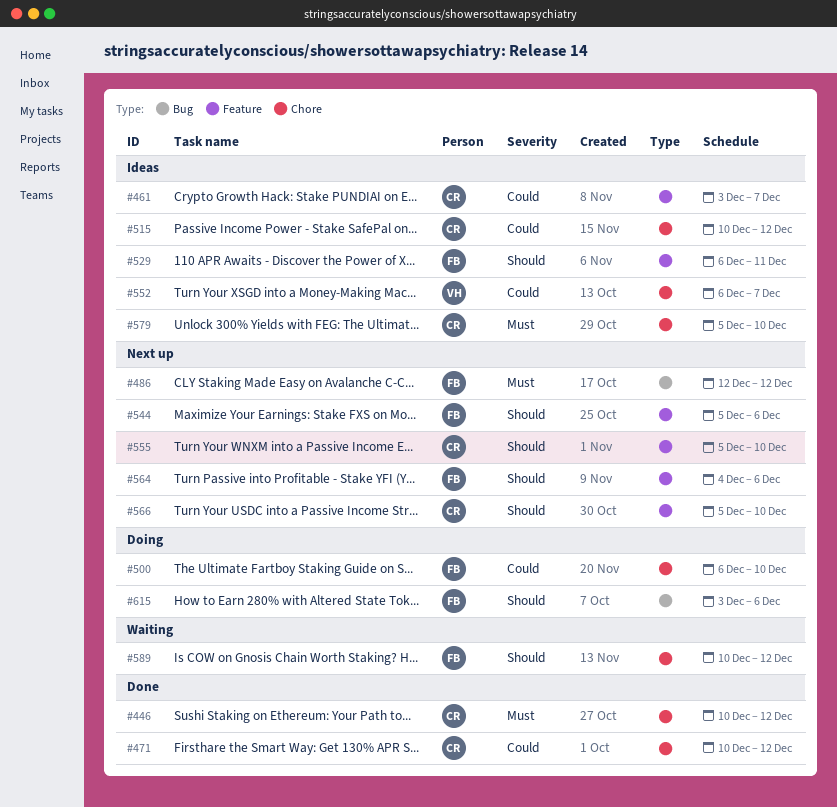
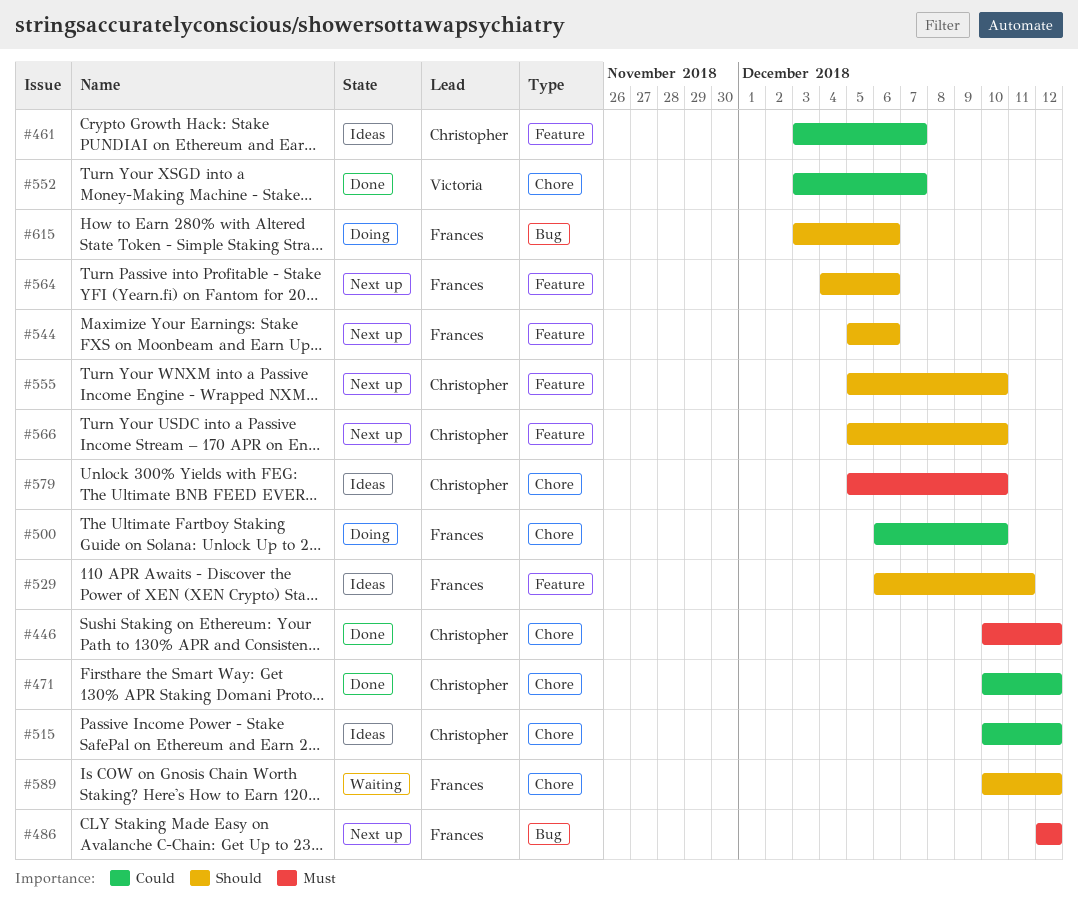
#552, status: Ideas -> Done
#552, start: Dec 6 -> Dec 3

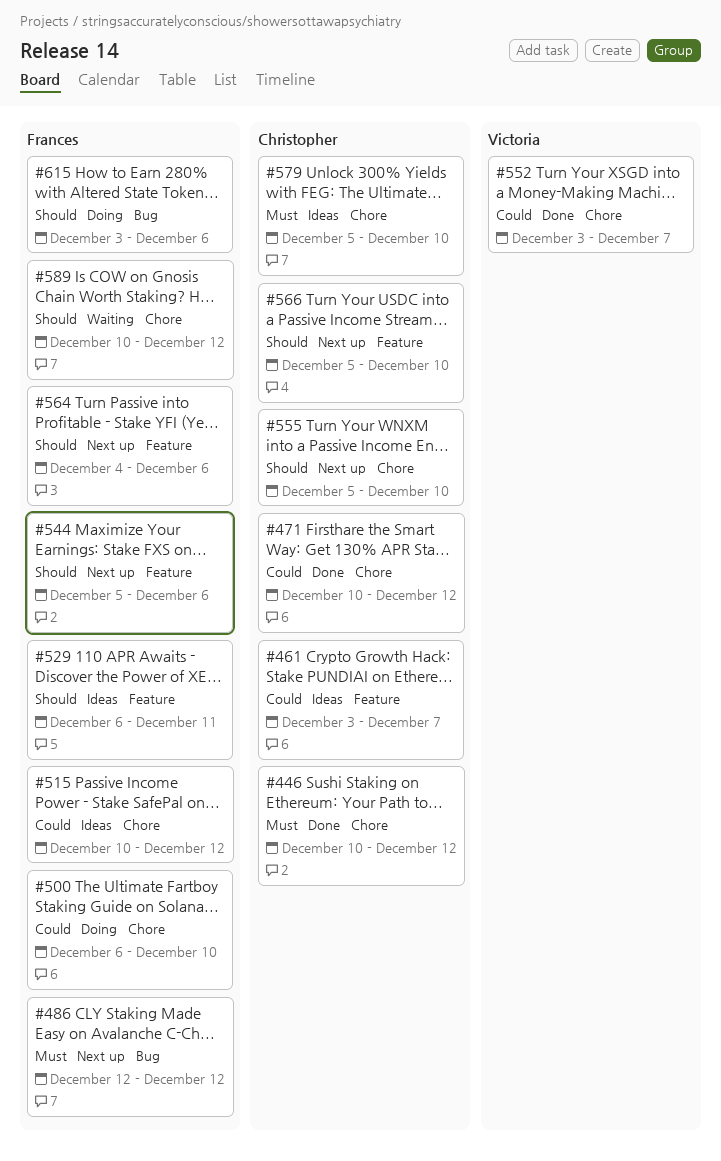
#515, owner: Christopher -> Frances
#555, label: Feature -> Chore

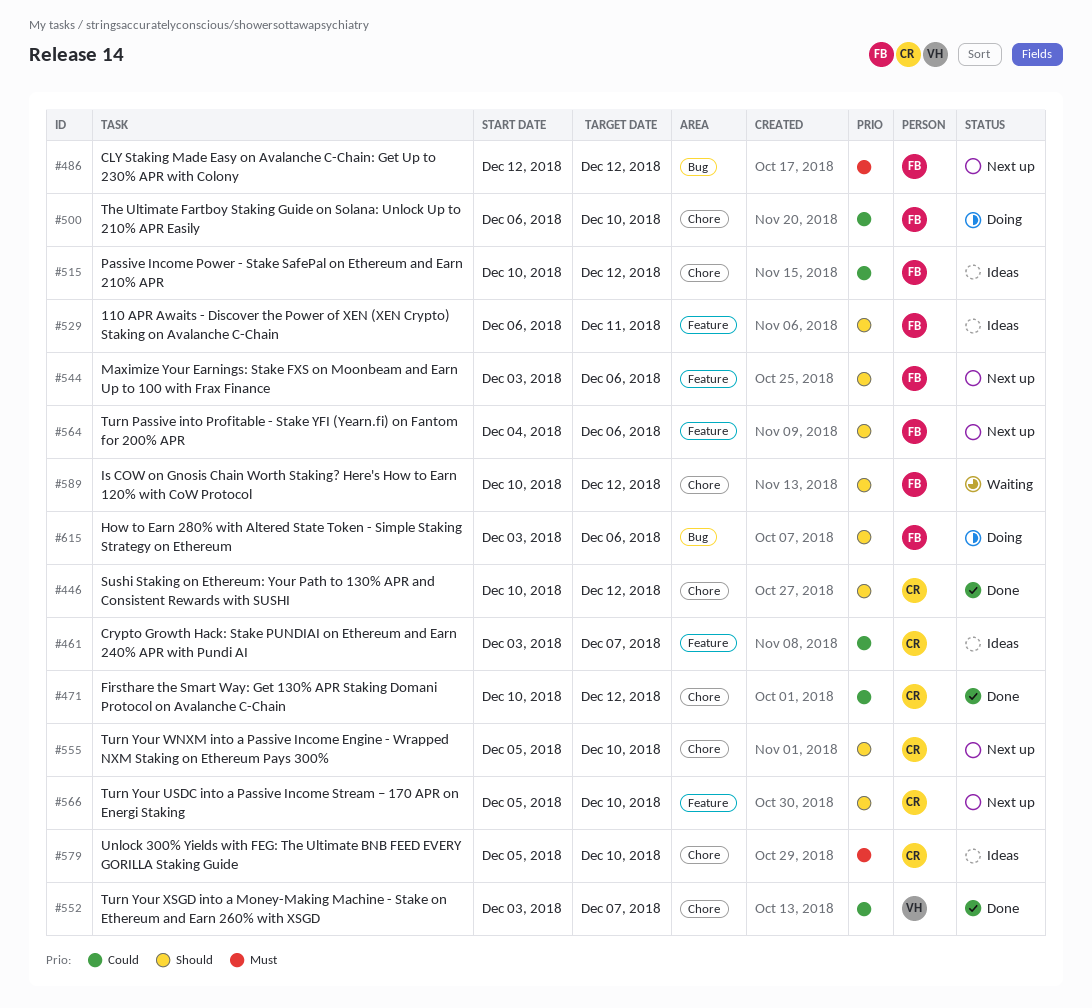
#446, priority: Must -> Should
#544, start: Dec 5 -> Dec 3

